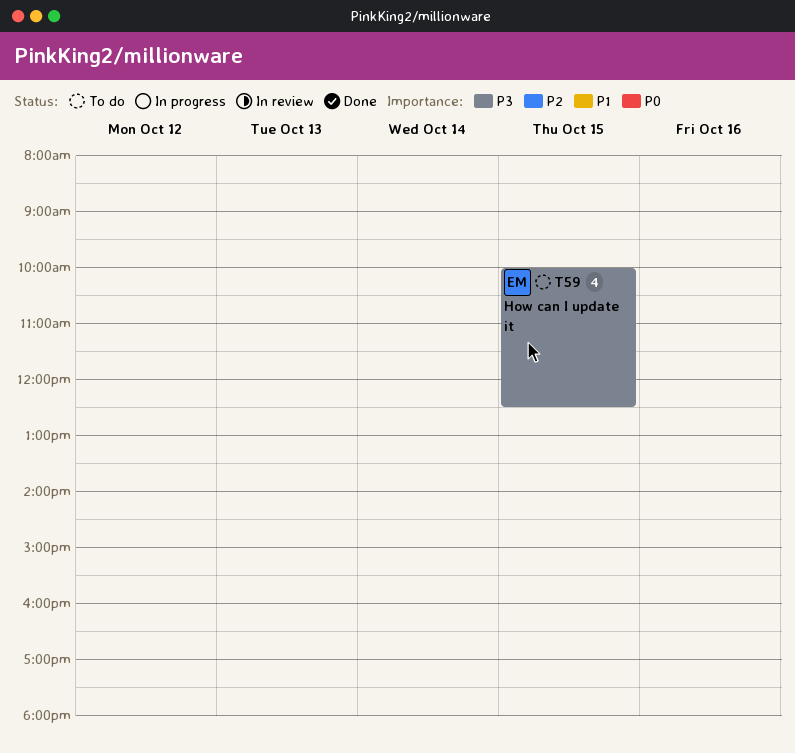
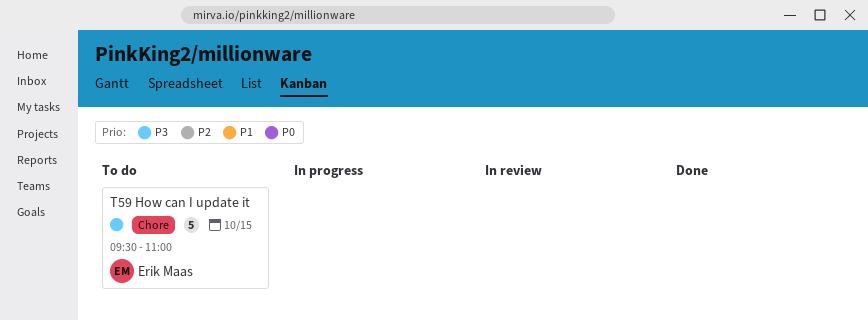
T59, estimate: 4 -> 5
T59, begins: 10:00 -> 09:30
T59, ends: 12:30 -> 11:00

